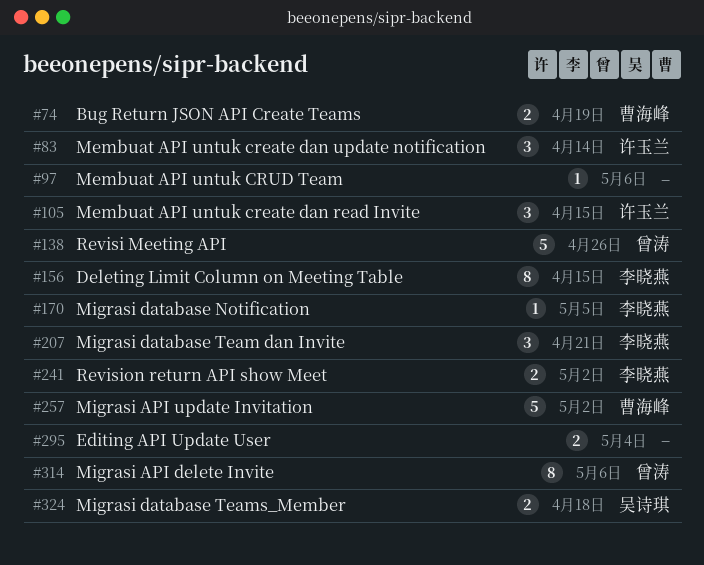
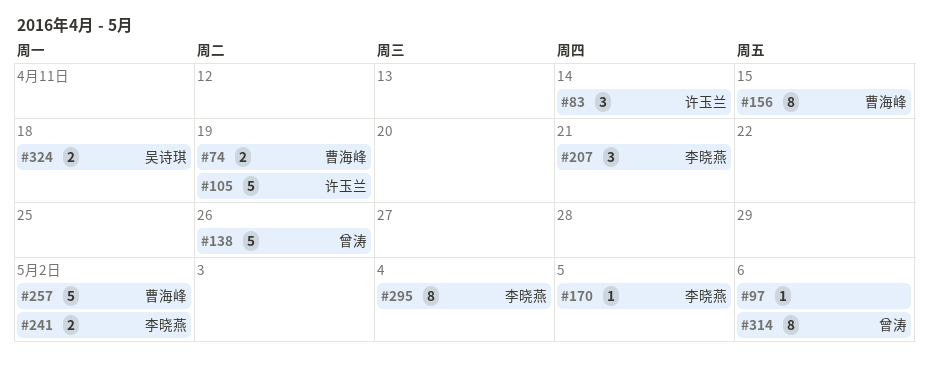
#105, estimate: 3 -> 5
#105, due: Apr 15 -> Apr 19
#156, owner: 李晓燕 -> 曹海峰
#295, owner: none -> 李晓燕
#295, estimate: 2 -> 8

